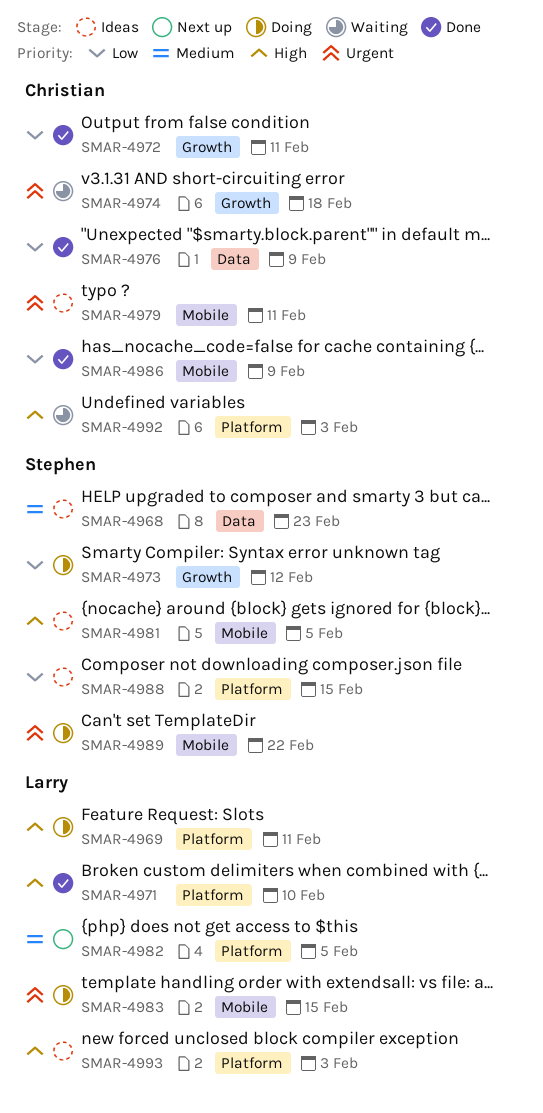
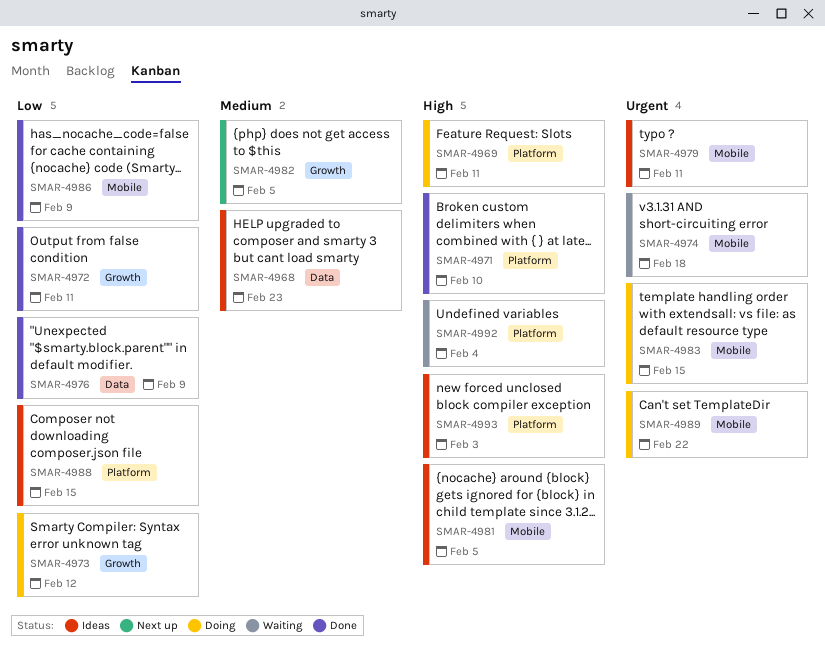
SMAR-4974, label: Growth -> Mobile
SMAR-4982, label: Platform -> Growth
SMAR-4992, due: Feb 3 -> Feb 4

